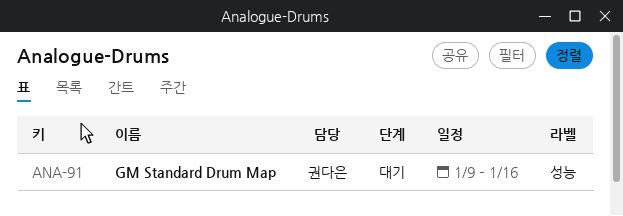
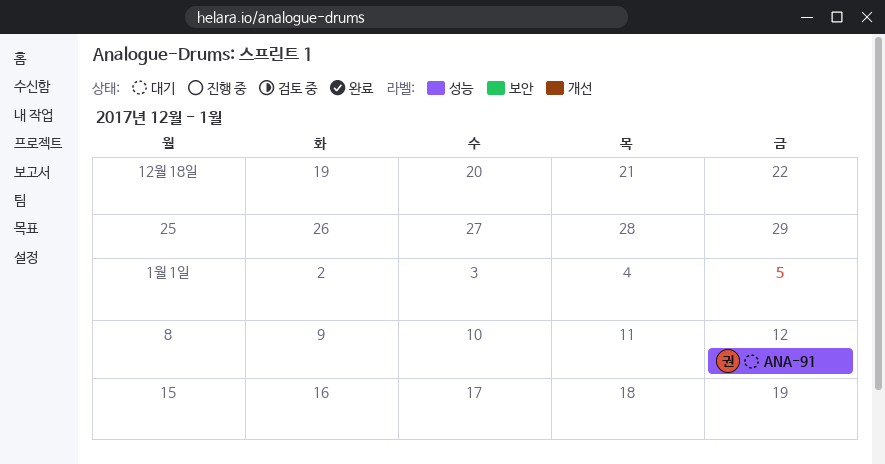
ANA-91, start: Jan 9 -> Jan 12
ANA-91, due: Jan 16 -> Jan 12

